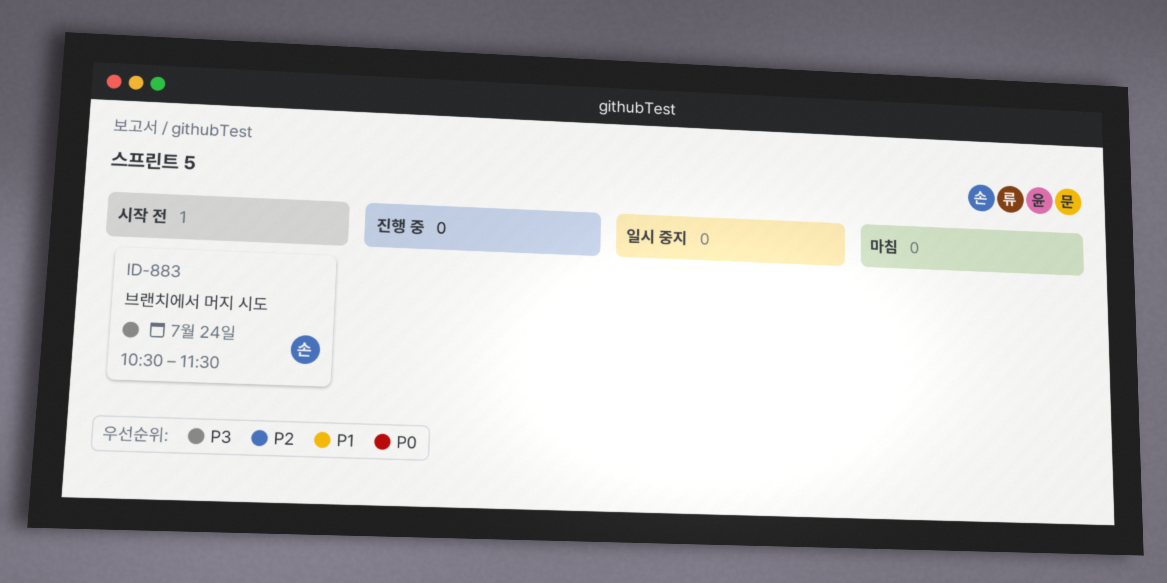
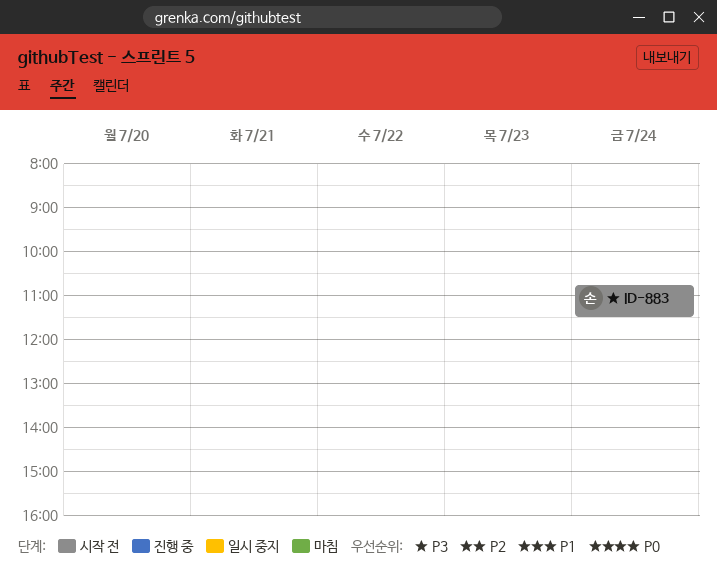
ID-883, begins: 10:30 -> 10:45

